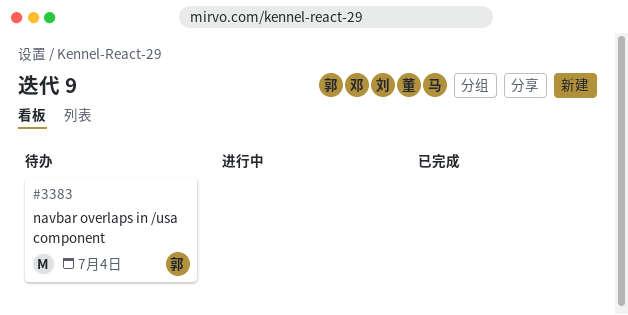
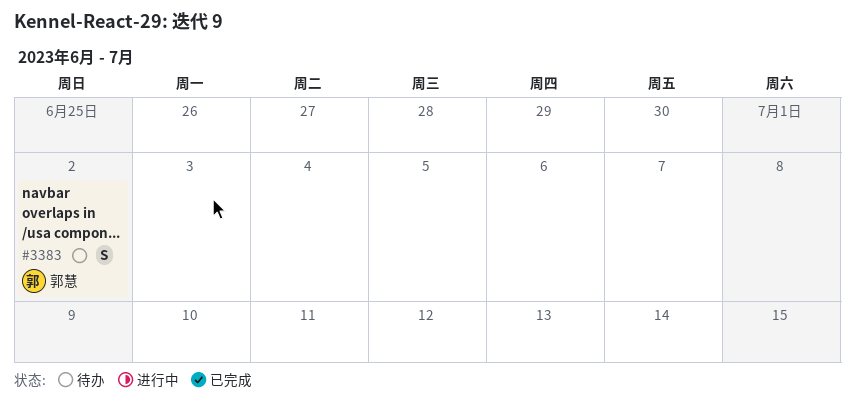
#3383, estimate: M -> S
#3383, due: Jul 4 -> Jul 2

